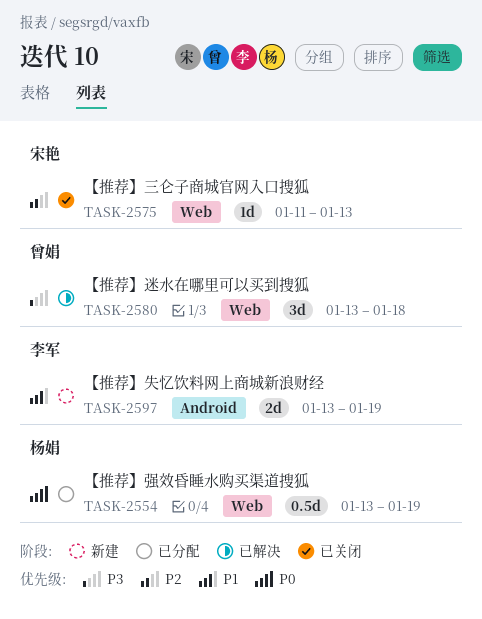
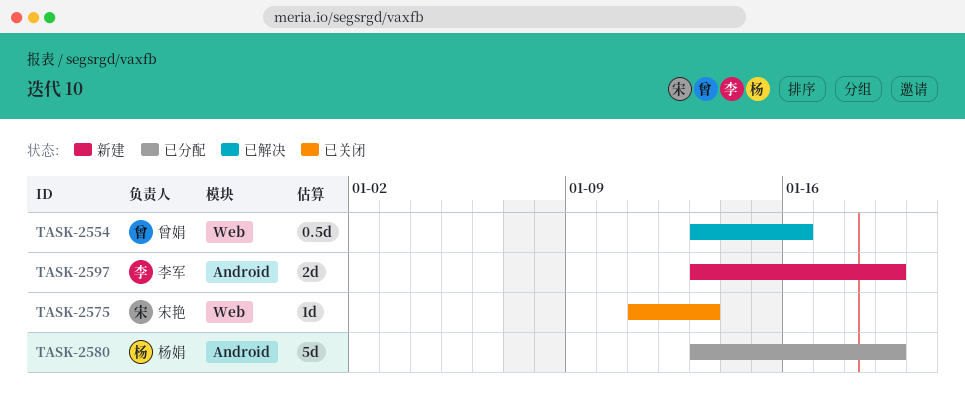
TASK-2554, status: 已分配 -> 已解决
TASK-2554, owner: 杨娟 -> 曾娟
TASK-2554, due: Jan 19 -> Jan 16
TASK-2580, status: 已解决 -> 已分配
TASK-2580, owner: 曾娟 -> 杨娟
TASK-2580, label: Web -> Android
TASK-2580, estimate: 3d -> 5d
TASK-2580, due: Jan 18 -> Jan 19

